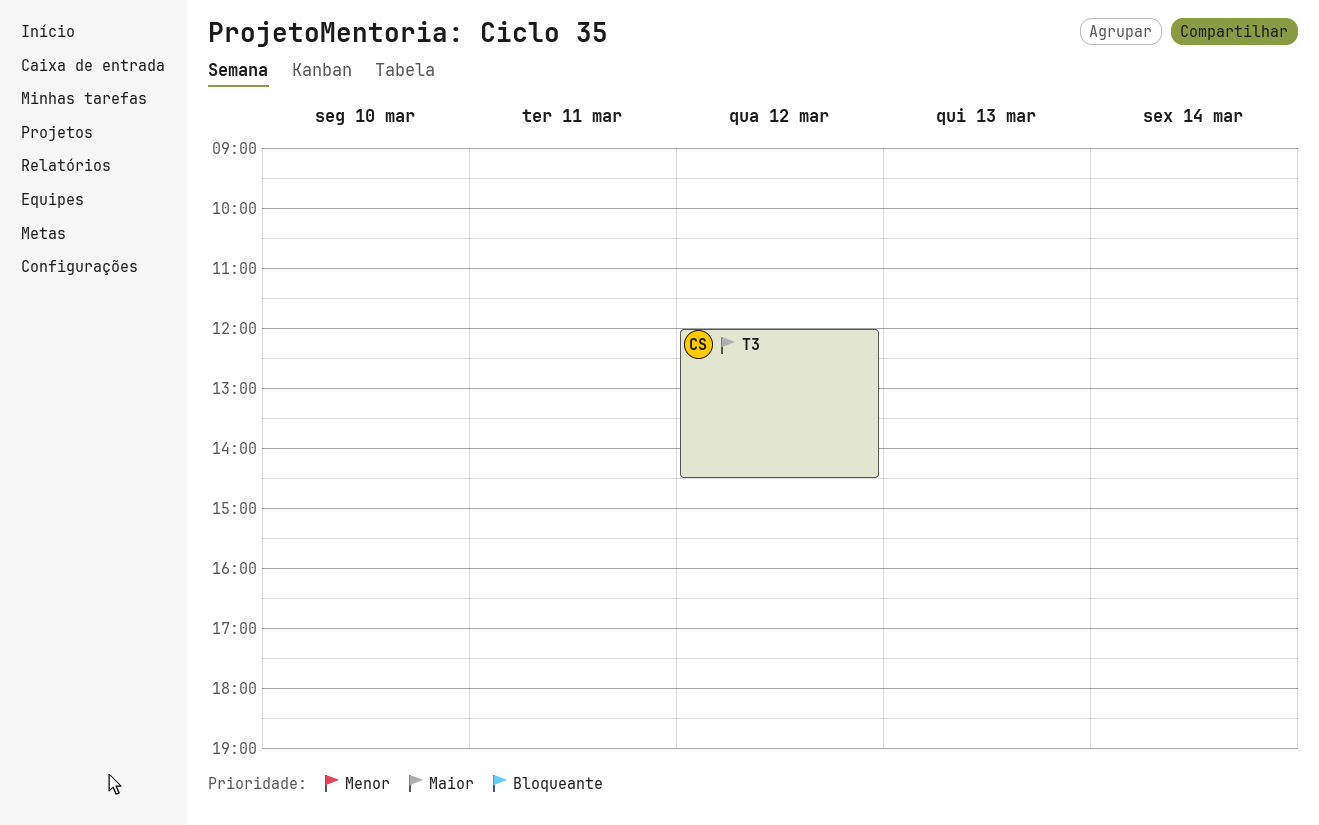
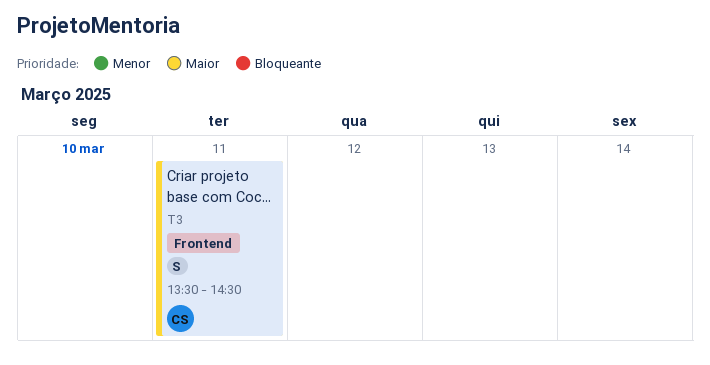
T3, day: Mar 12 -> Mar 11
T3, begins: 12:00 -> 13:30

